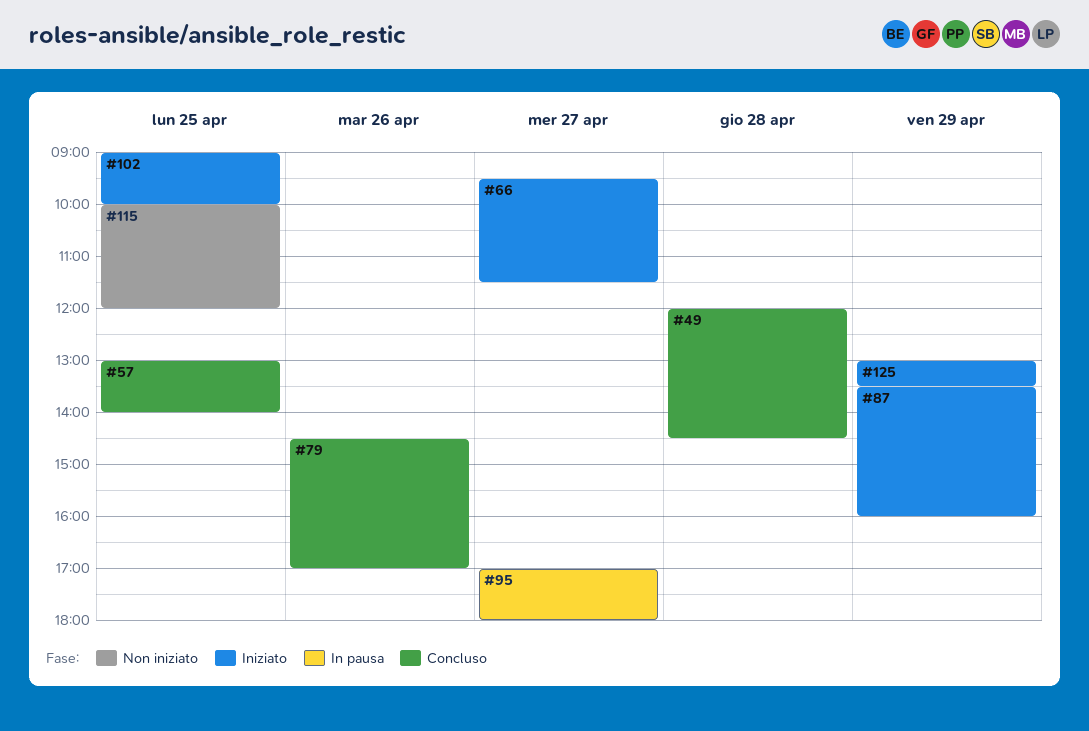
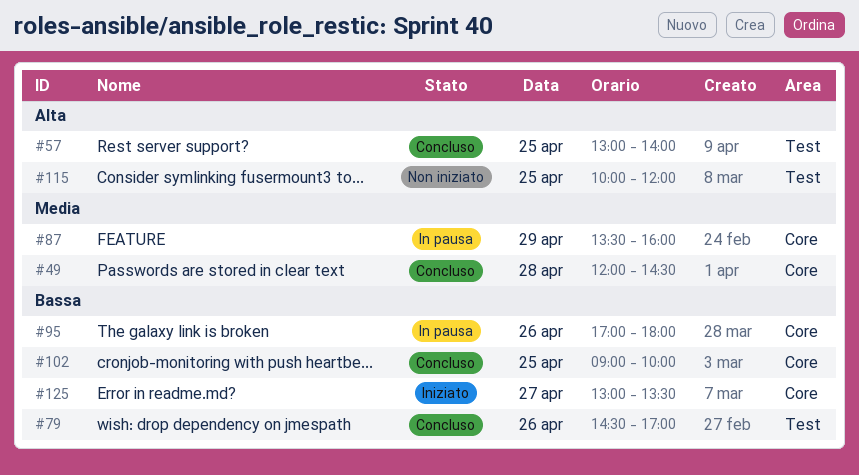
#66: present -> none
#87, status: Iniziato -> In pausa
#95, day: Apr 27 -> Apr 26
#102, status: Iniziato -> Concluso
#125, day: Apr 29 -> Apr 27

